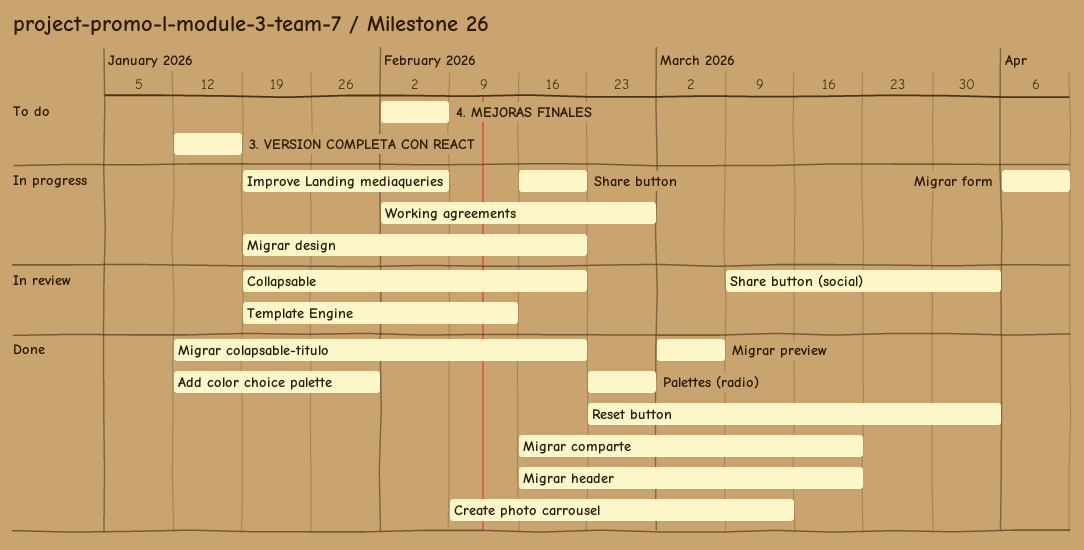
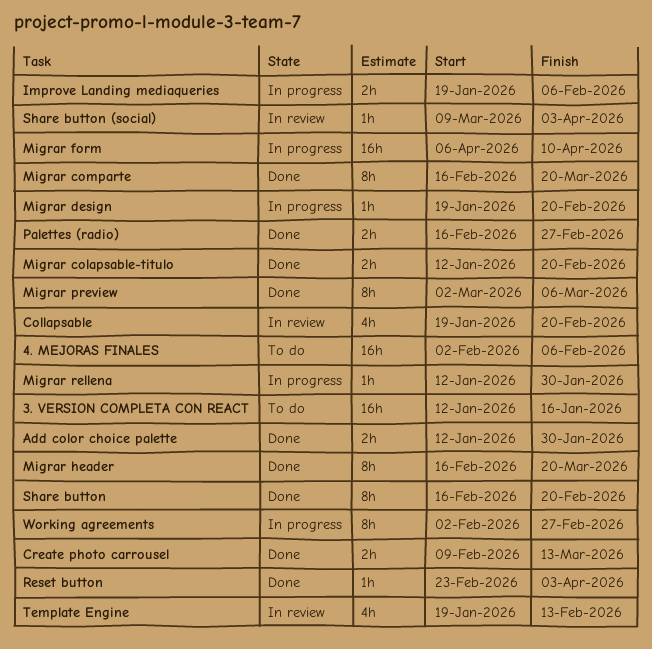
Migrar rellena: none -> present
Palettes (radio), start: Feb 23 -> Feb 16
Share button, status: In progress -> Done

